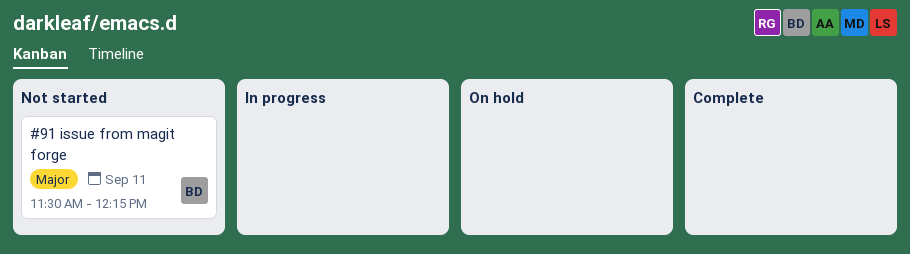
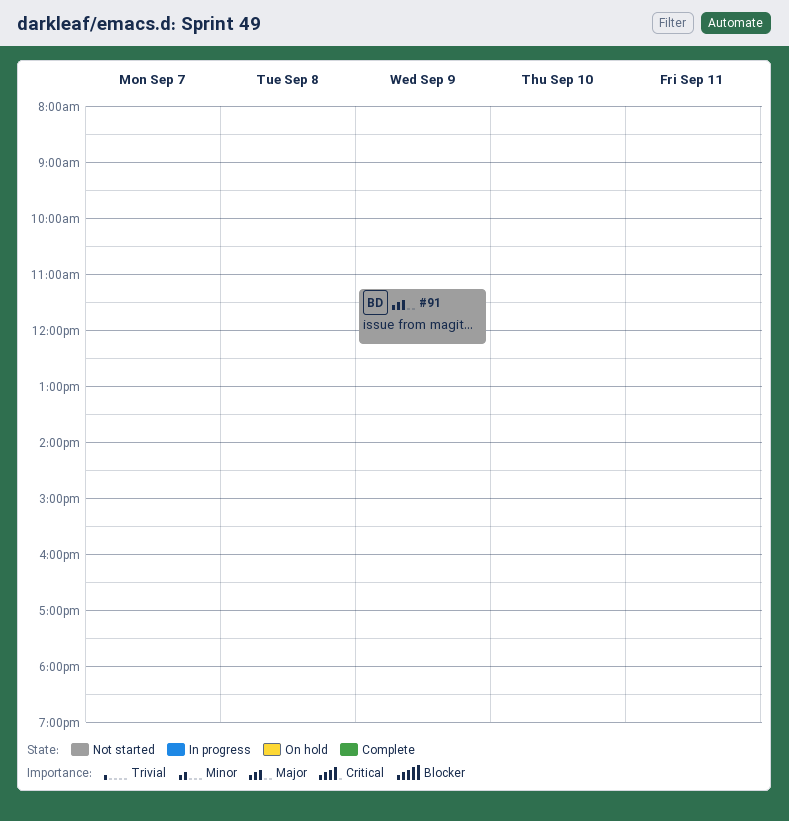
#91, day: Sep 11 -> Sep 9
#91, begins: 11:30 -> 11:15

